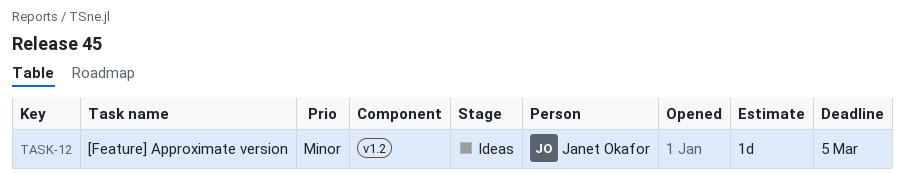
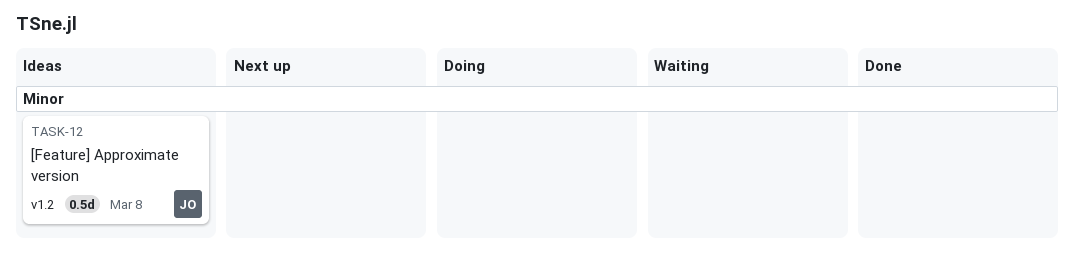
TASK-12, estimate: 1d -> 0.5d
TASK-12, due: Mar 5 -> Mar 8

